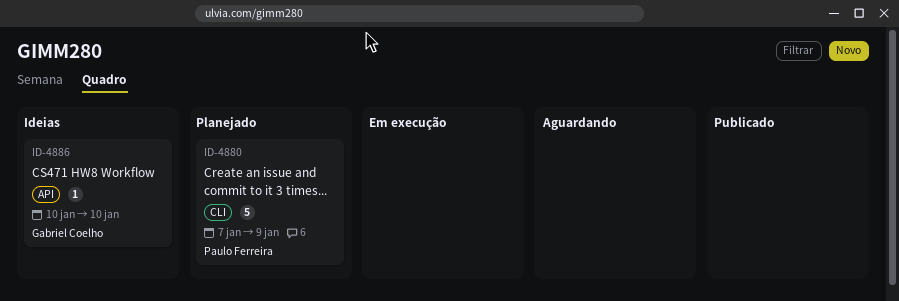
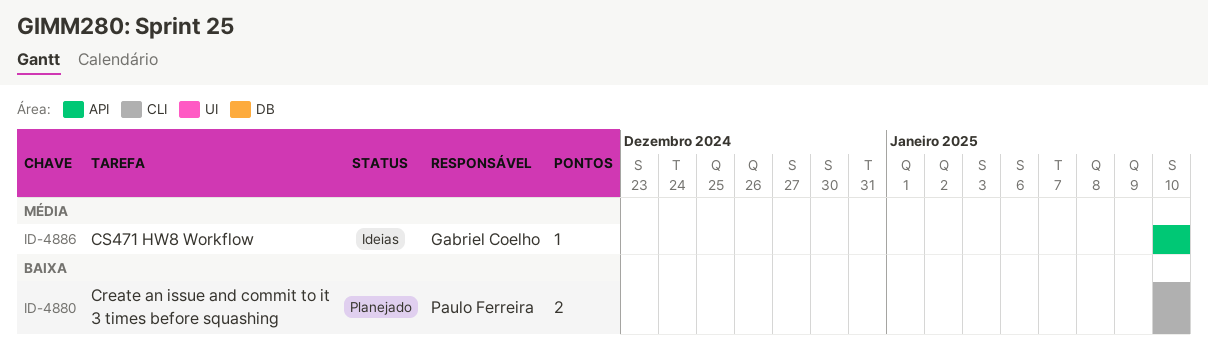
ID-4880, estimate: 5 -> 2
ID-4880, start: Jan 7 -> Jan 10
ID-4880, due: Jan 9 -> Jan 10

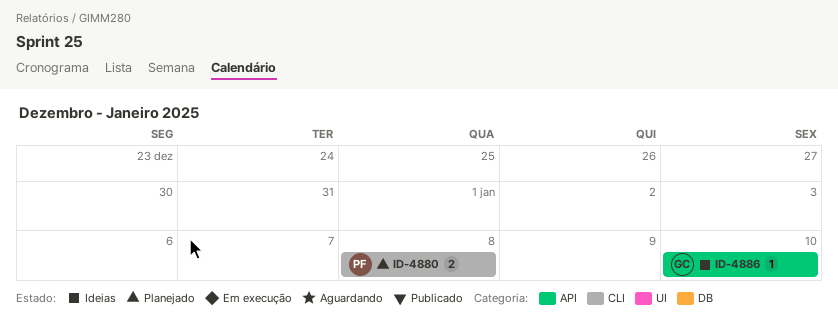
ID-4880, start: Jan 10 -> Jan 8
ID-4880, due: Jan 10 -> Jan 8

